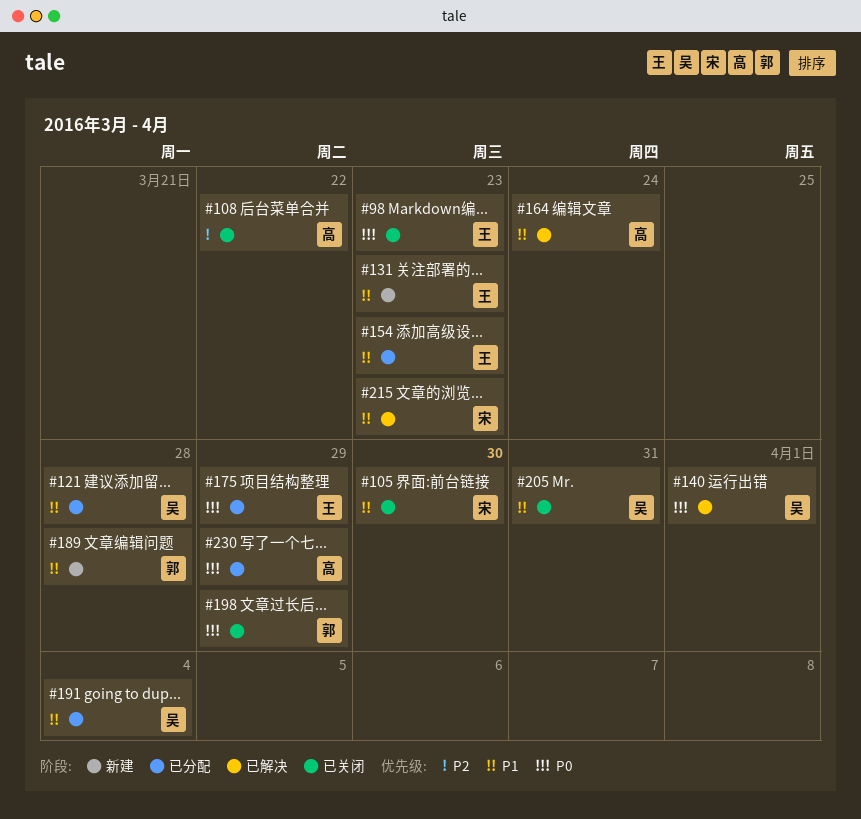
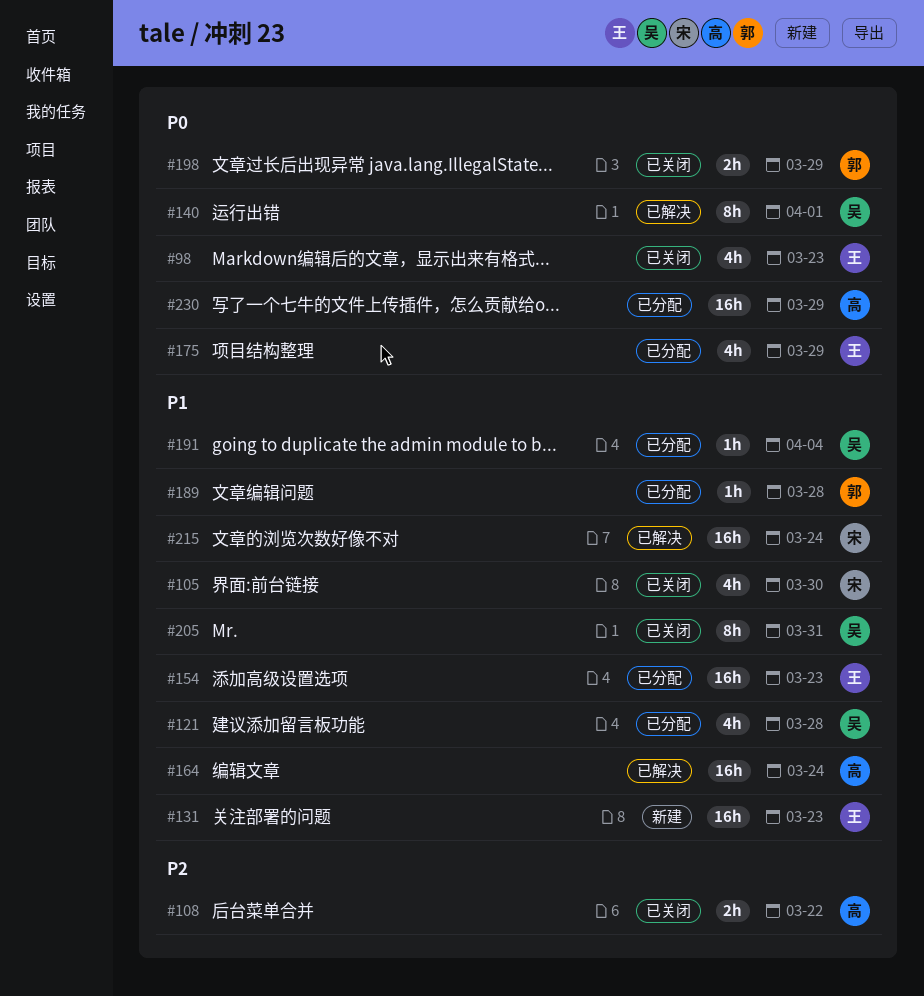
#189, status: 新建 -> 已分配
#215, due: Mar 23 -> Mar 24

